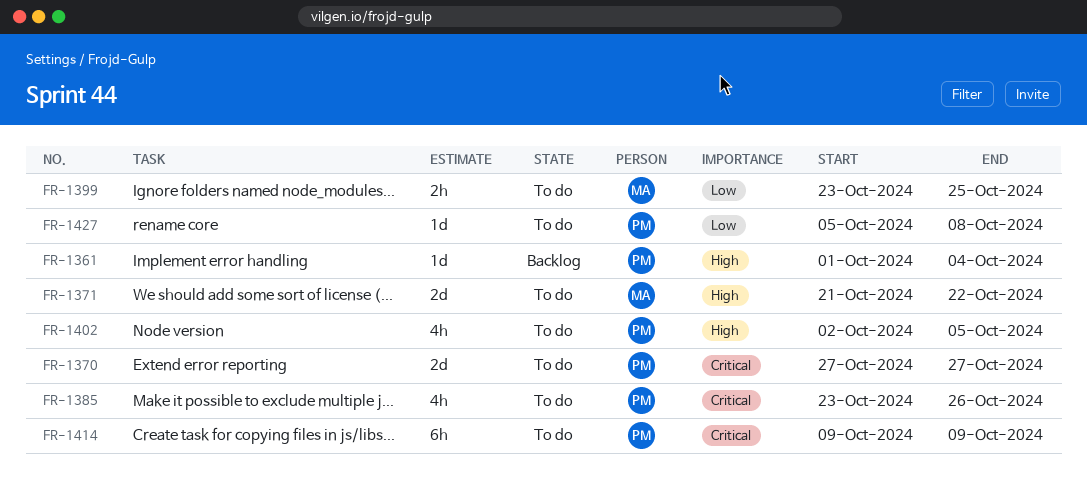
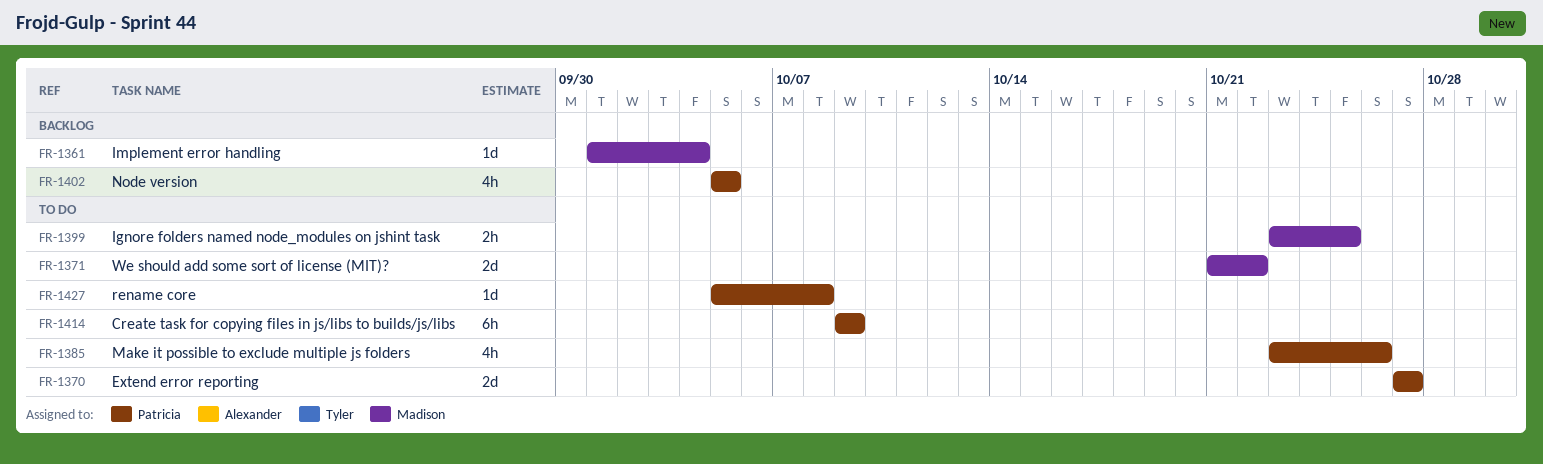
FR-1361, owner: Patricia -> Madison
FR-1402, status: To do -> Backlog
FR-1402, start: Oct 2 -> Oct 5

